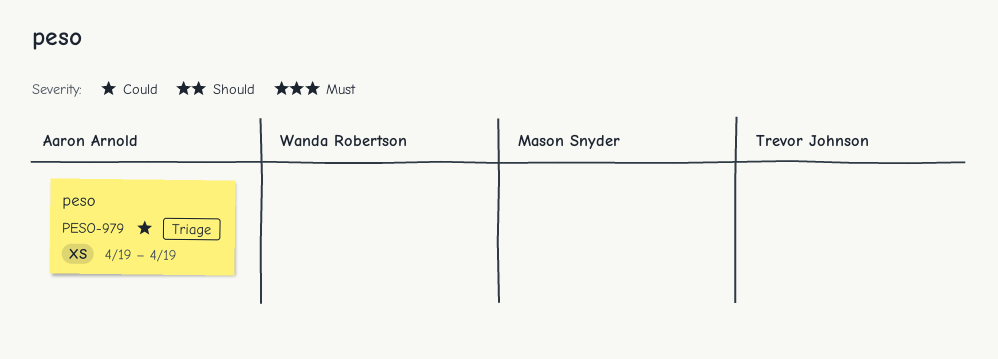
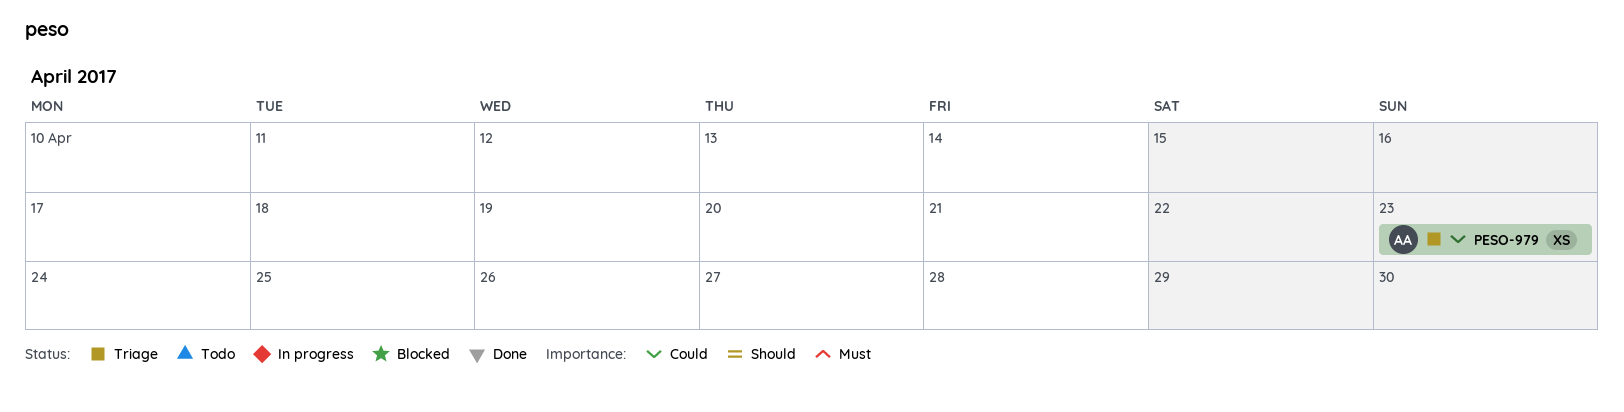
PESO-979, start: Apr 19 -> Apr 23
PESO-979, due: Apr 19 -> Apr 23

